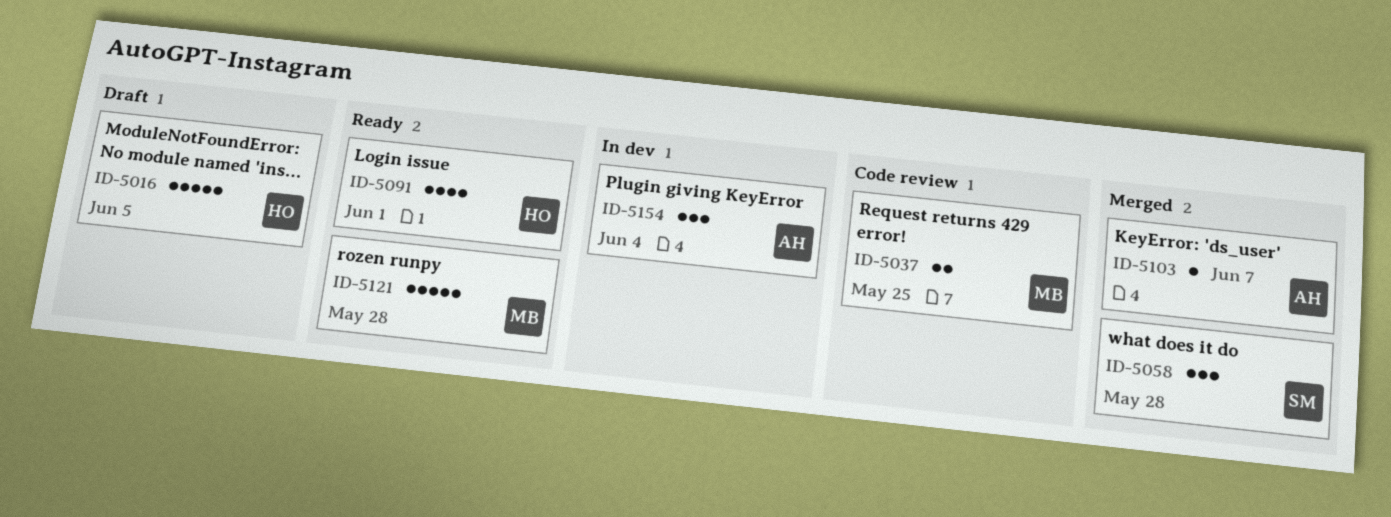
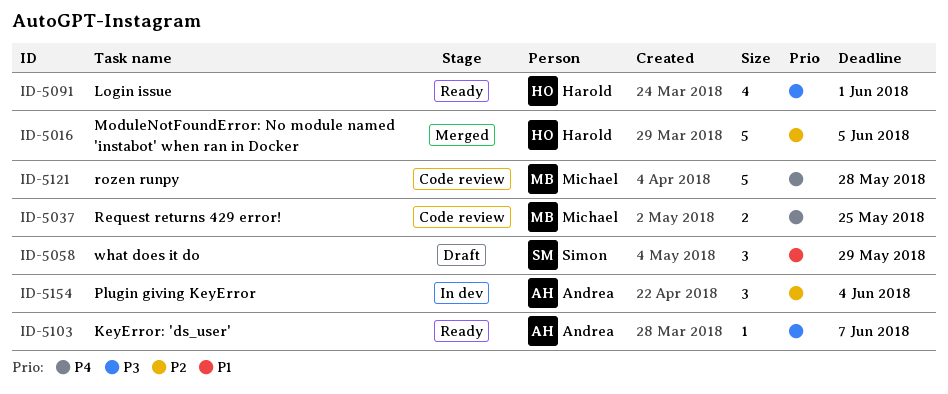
ID-5016, status: Draft -> Merged
ID-5058, status: Merged -> Draft
ID-5058, due: May 28 -> May 29
ID-5103, status: Merged -> Ready
ID-5121, status: Ready -> Code review

